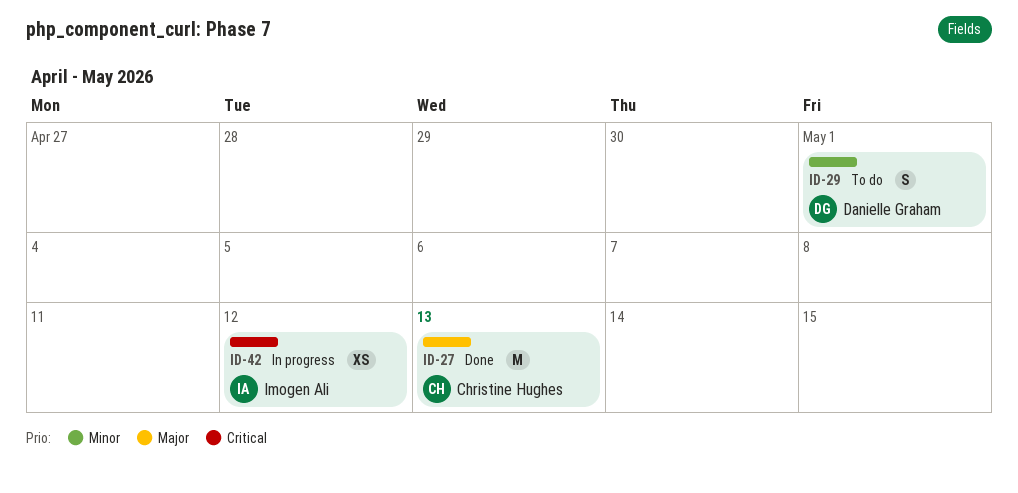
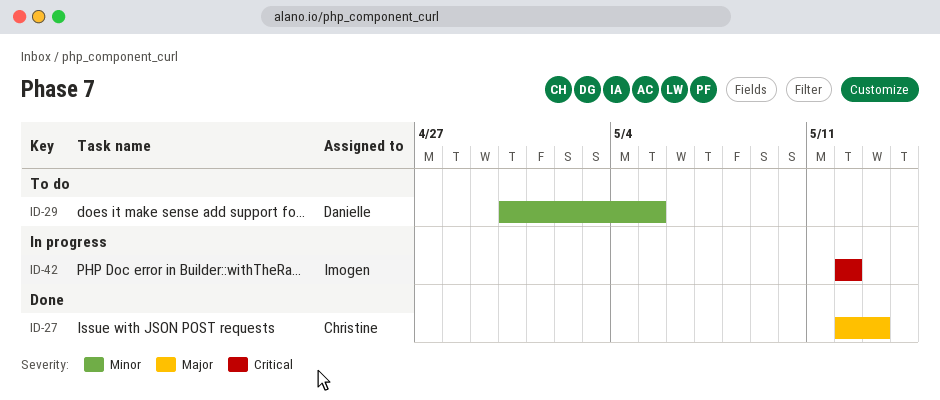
ID-29, due: May 1 -> May 5

